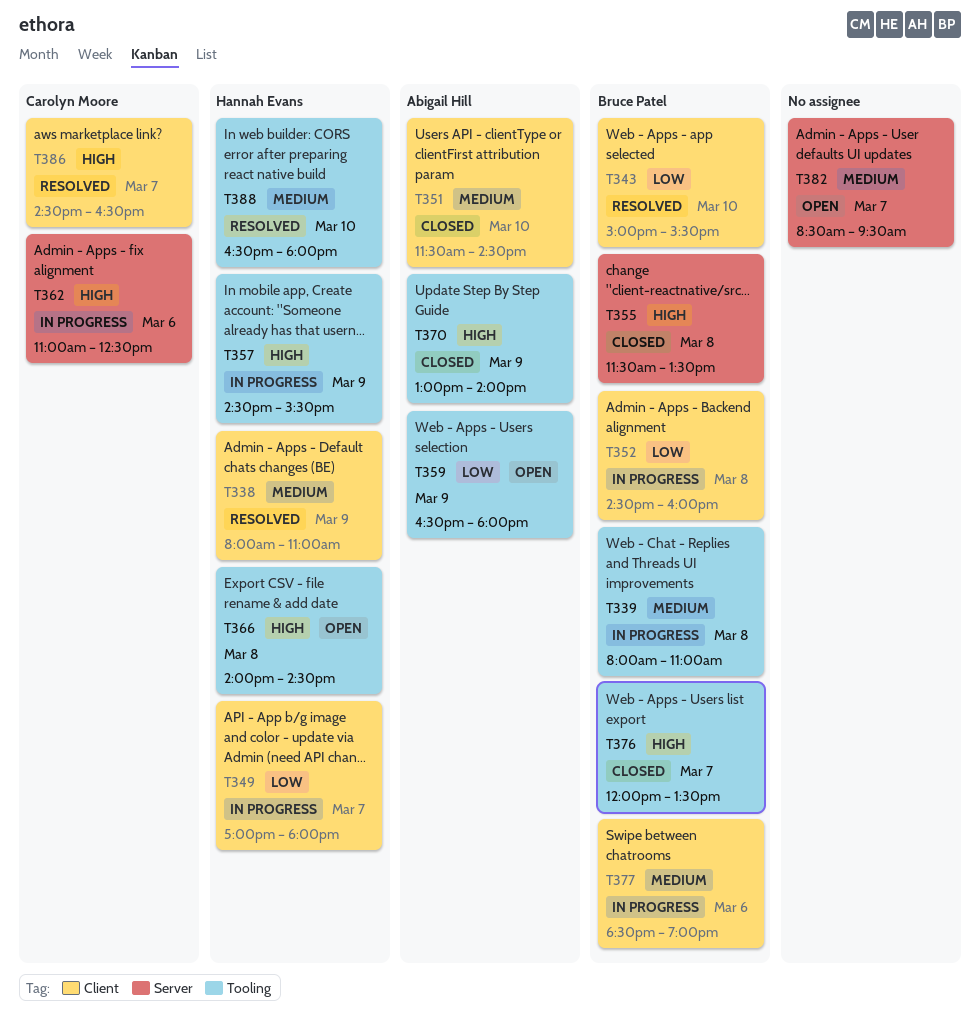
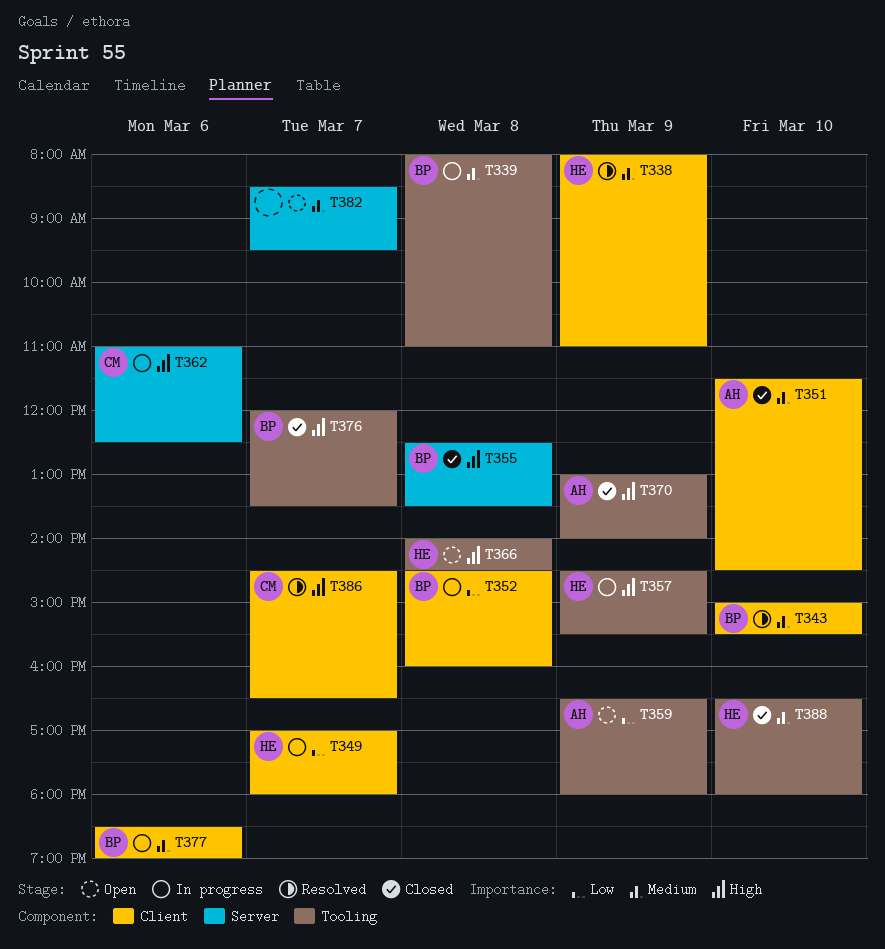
T343, priority: Low -> Medium
T355, begins: 11:30 -> 12:30
T388, status: Resolved -> Closed

